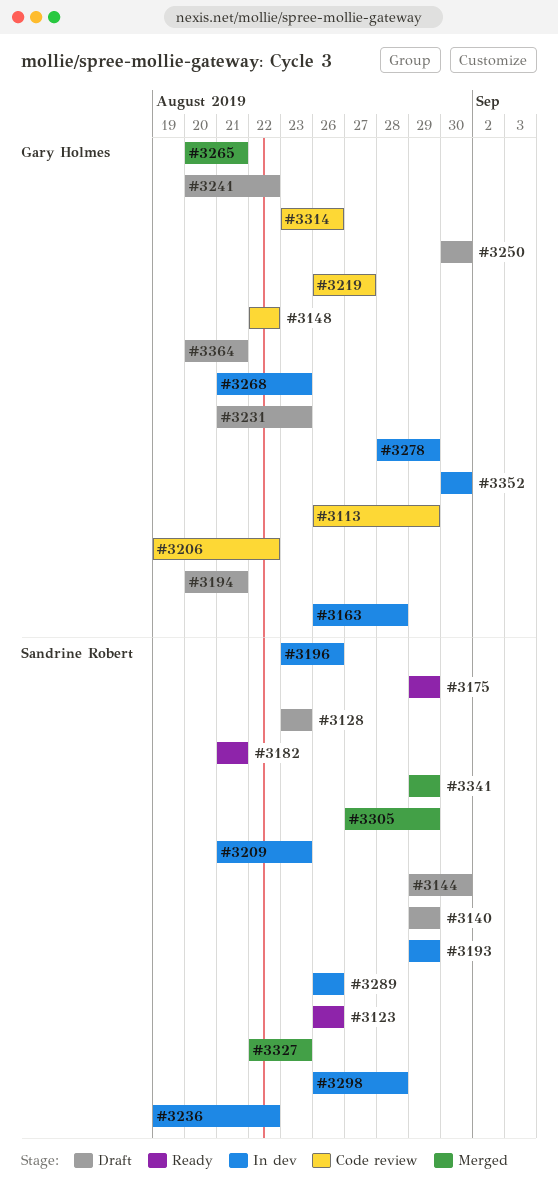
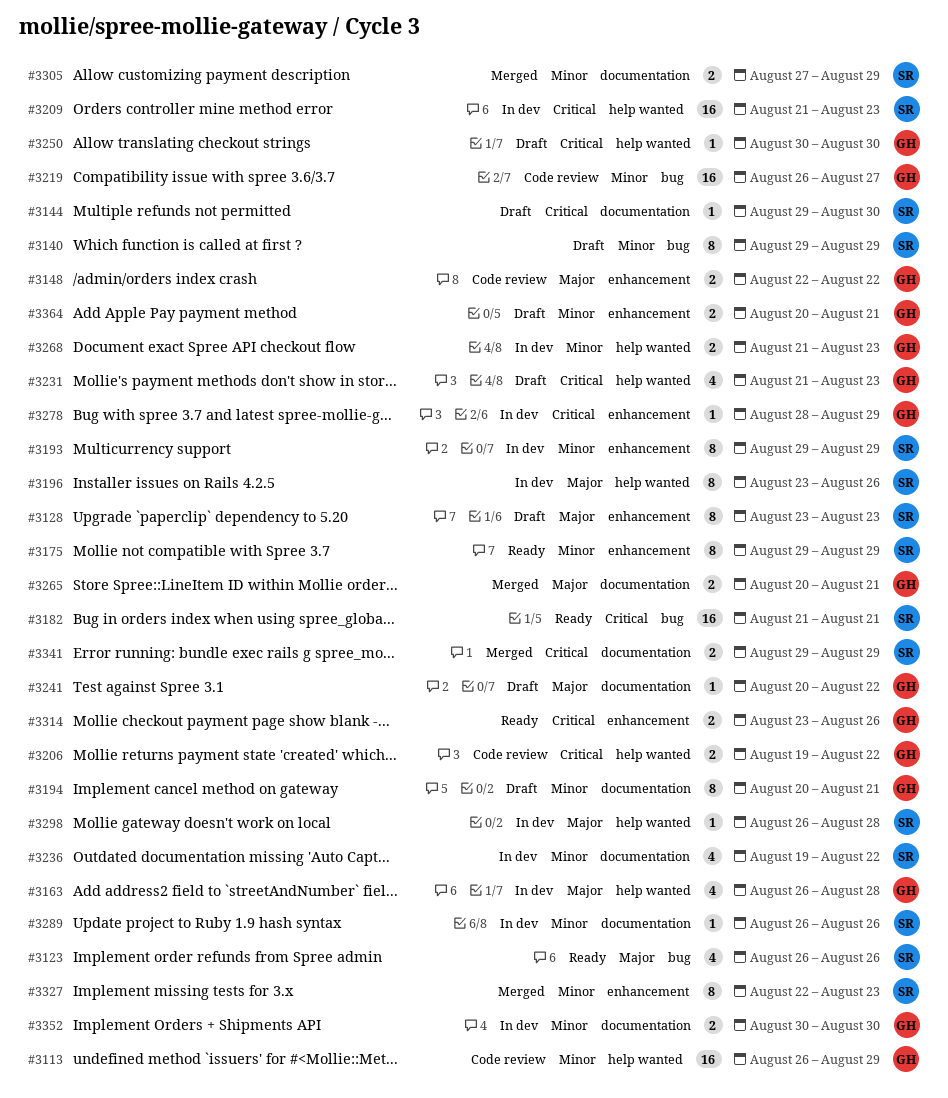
#3314, status: Code review -> Ready

